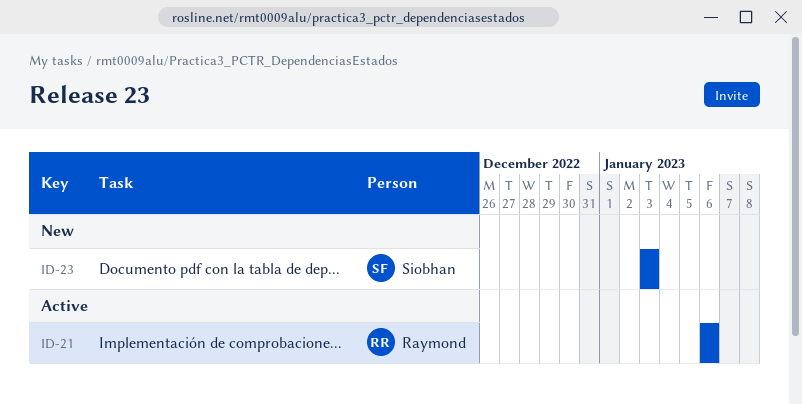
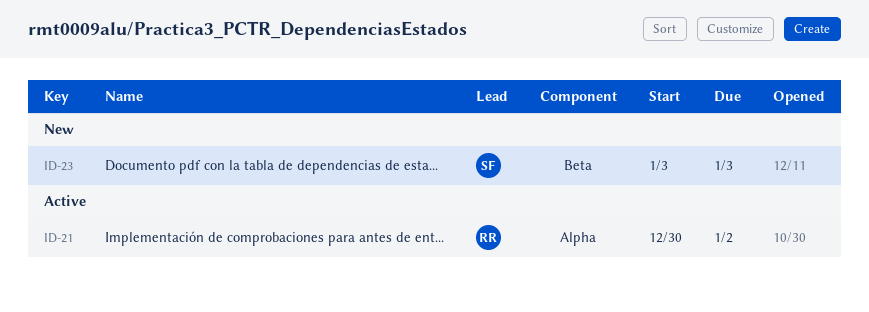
ID-21, start: Jan 6 -> Dec 30
ID-21, due: Jan 6 -> Jan 2

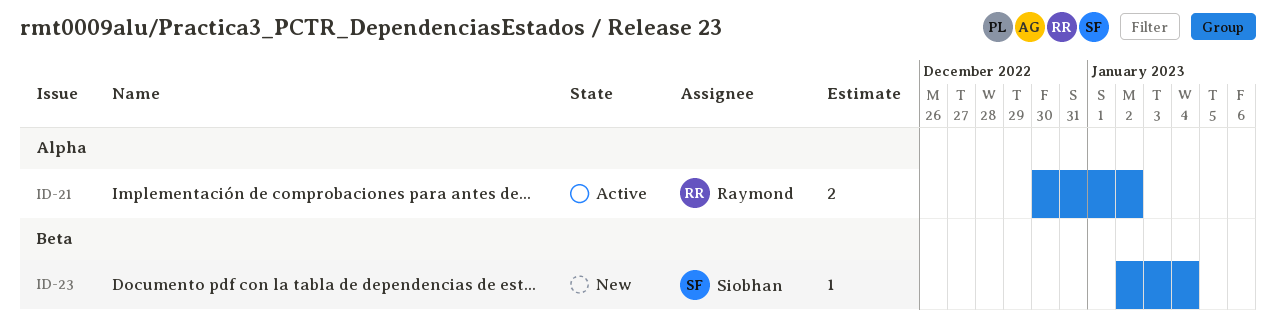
ID-23, start: Jan 3 -> Jan 2
ID-23, due: Jan 3 -> Jan 4

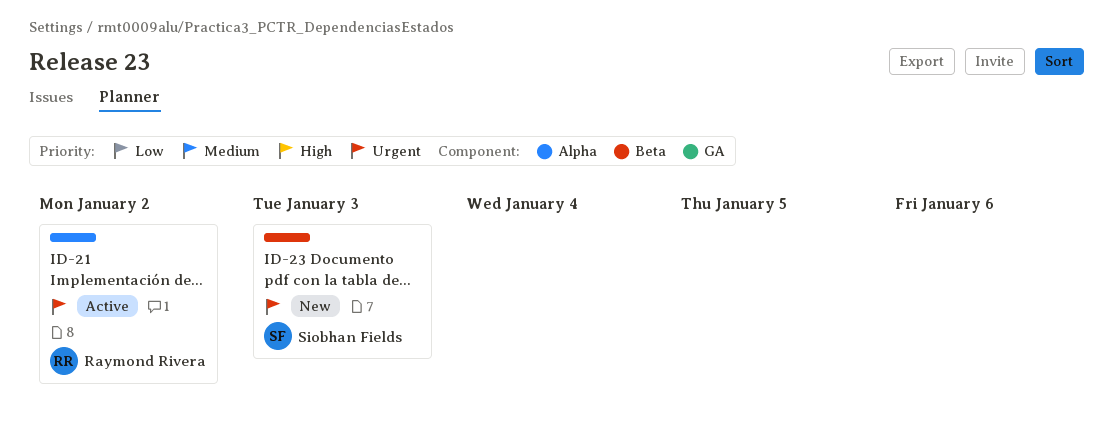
ID-23, due: Jan 4 -> Jan 3

